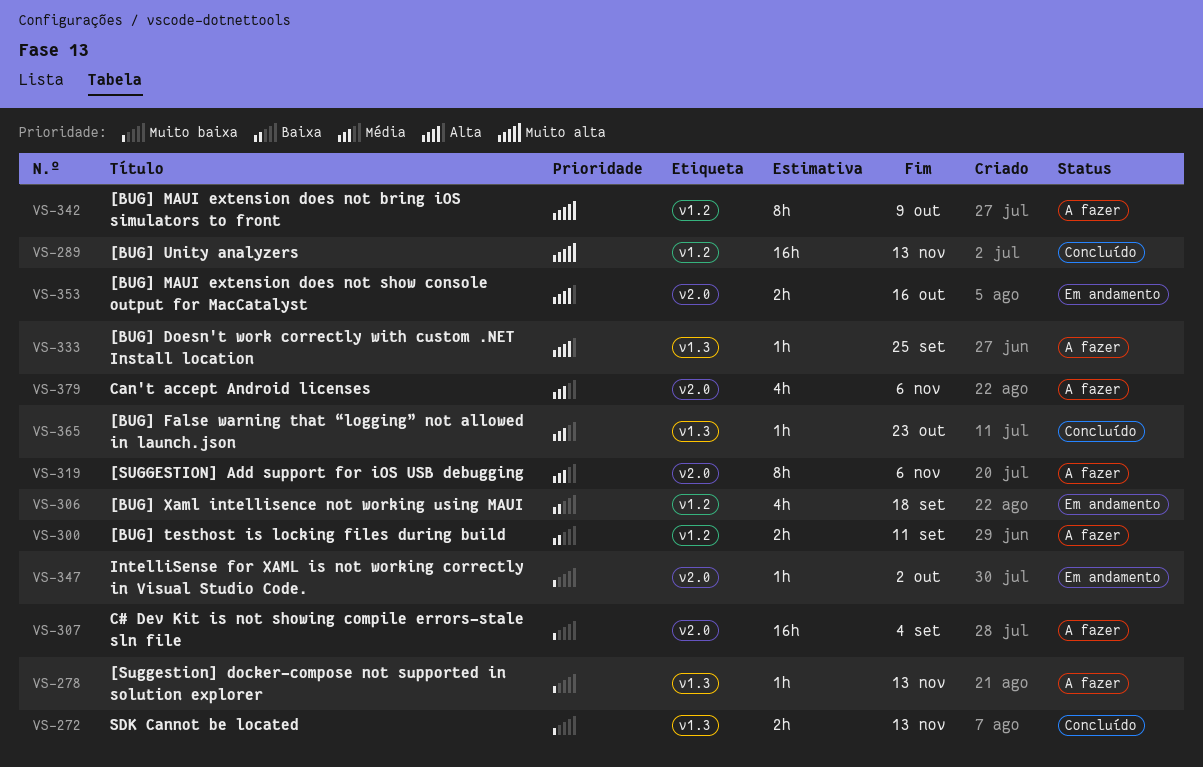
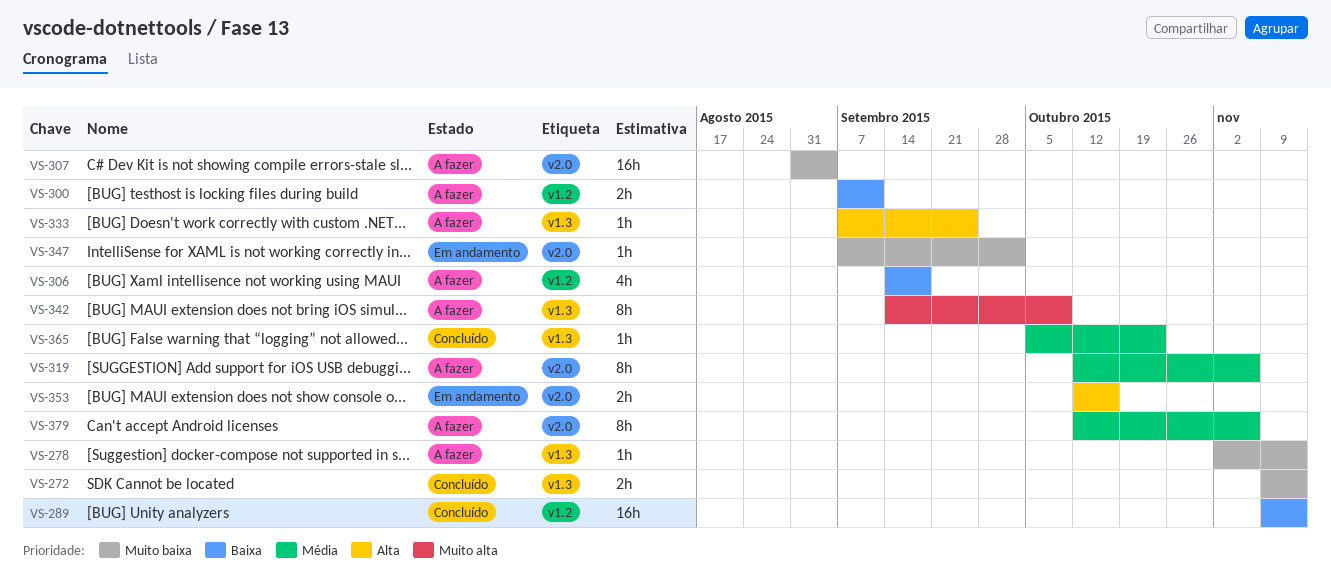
VS-289, priority: Muito alta -> Baixa
VS-306, status: Em andamento -> A fazer
VS-342, label: v1.2 -> v1.3
VS-379, estimate: 4h -> 8h

